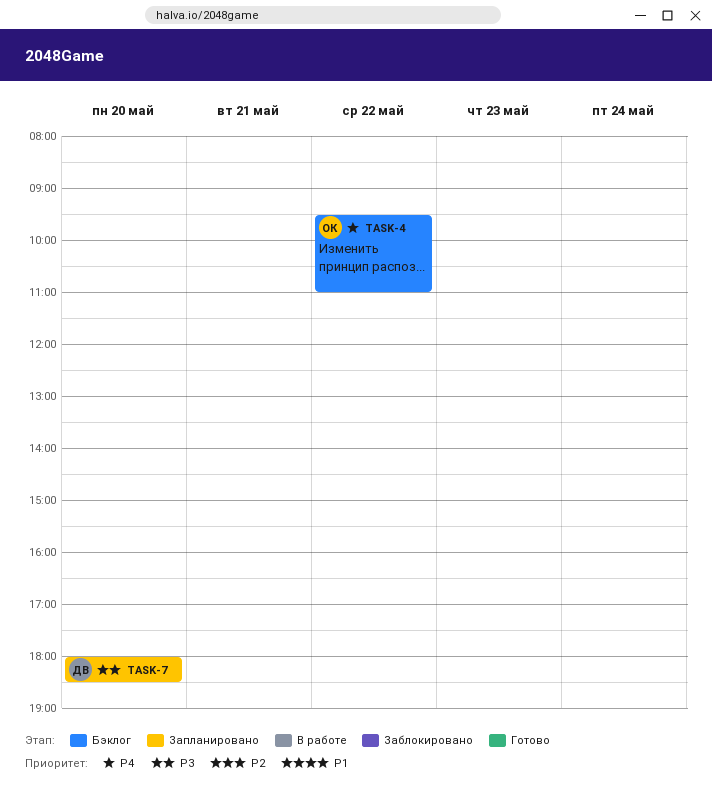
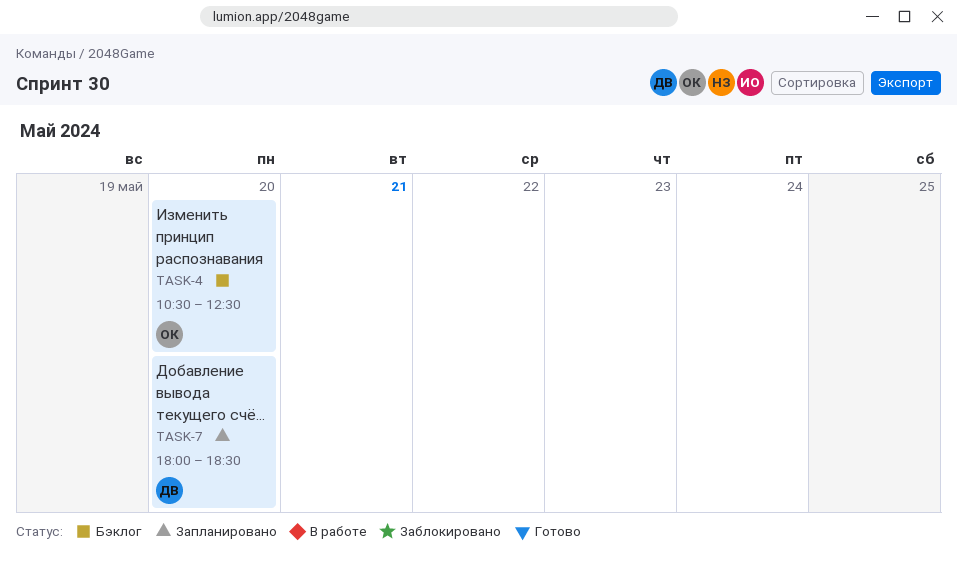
TASK-4, day: May 22 -> May 20
TASK-4, begins: 09:30 -> 10:30
TASK-4, ends: 11:00 -> 12:30

